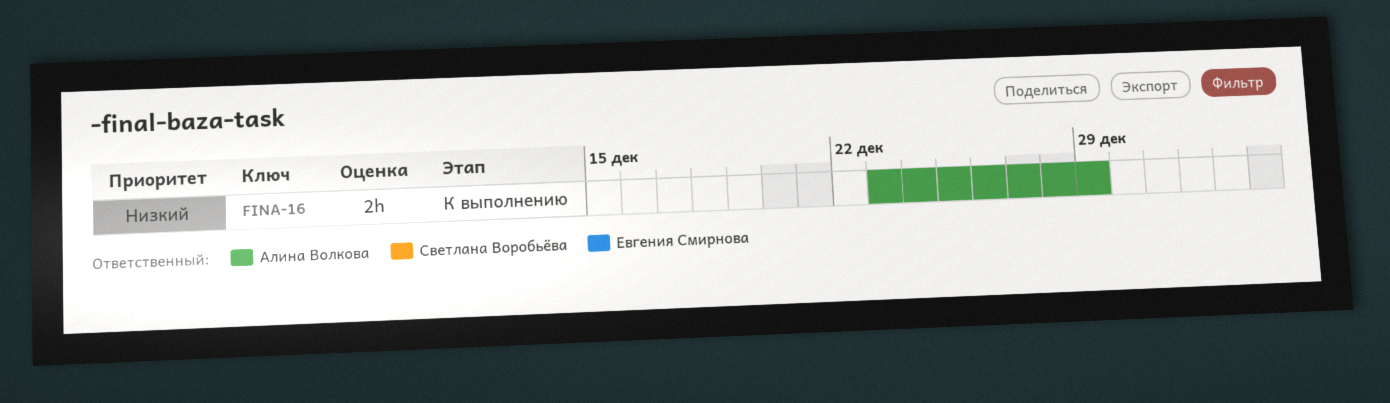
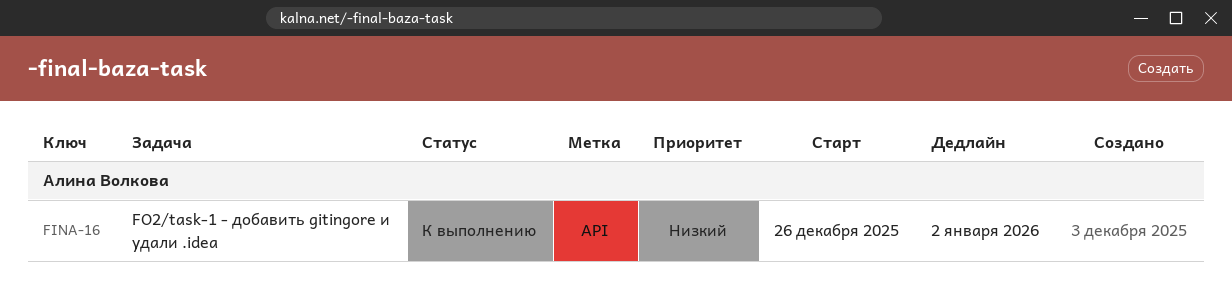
FINA-16, start: Dec 23 -> Dec 26
FINA-16, due: Dec 29 -> Jan 2

